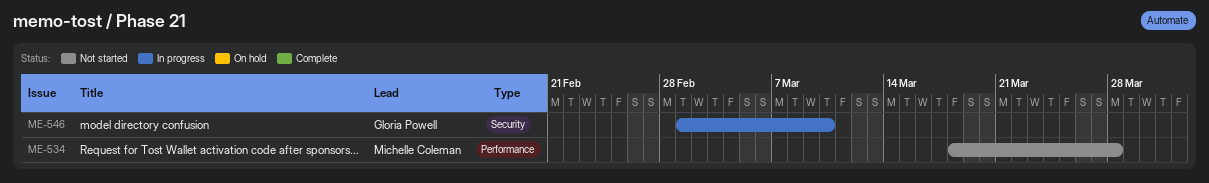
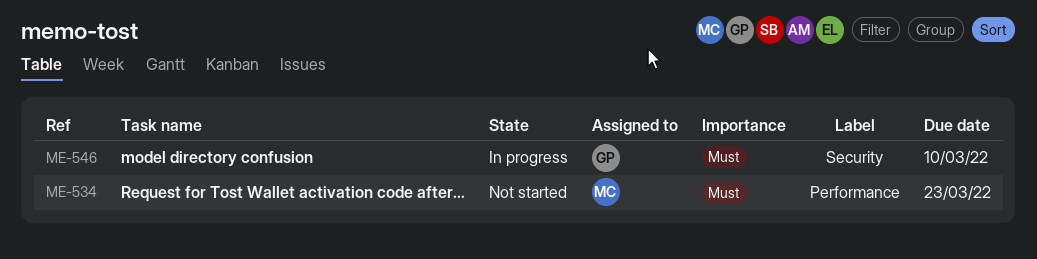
ME-534, due: Mar 28 -> Mar 23

